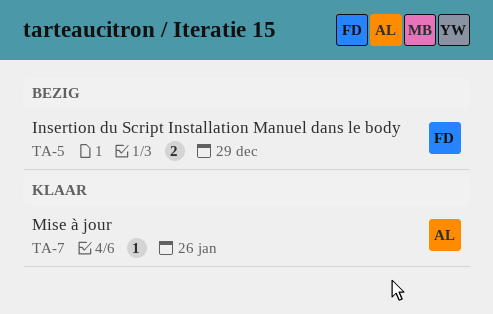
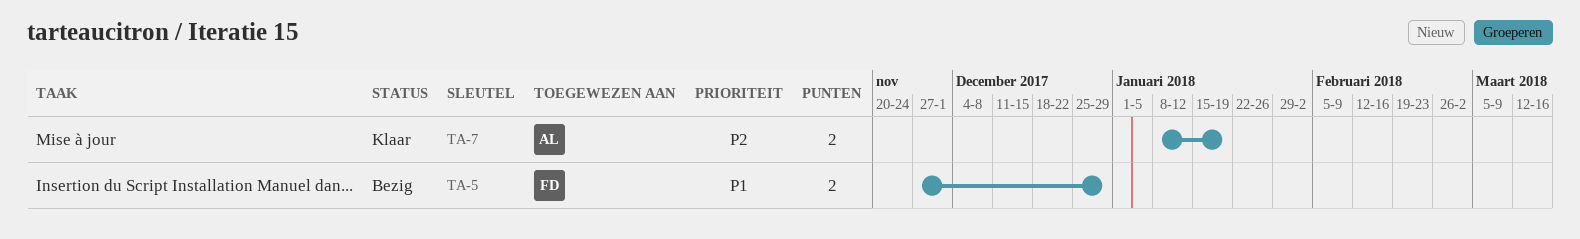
TA-7, estimate: 1 -> 2
TA-7, due: Jan 26 -> Jan 19

